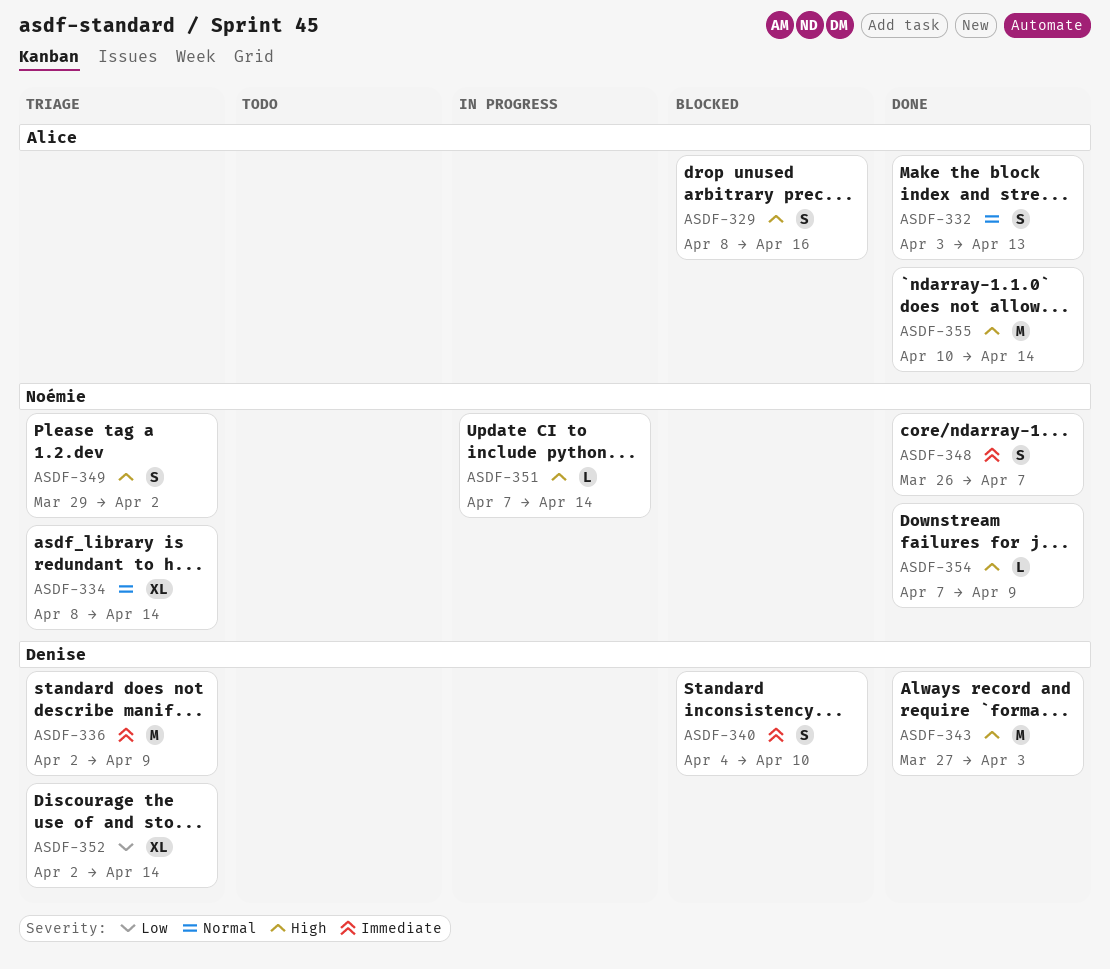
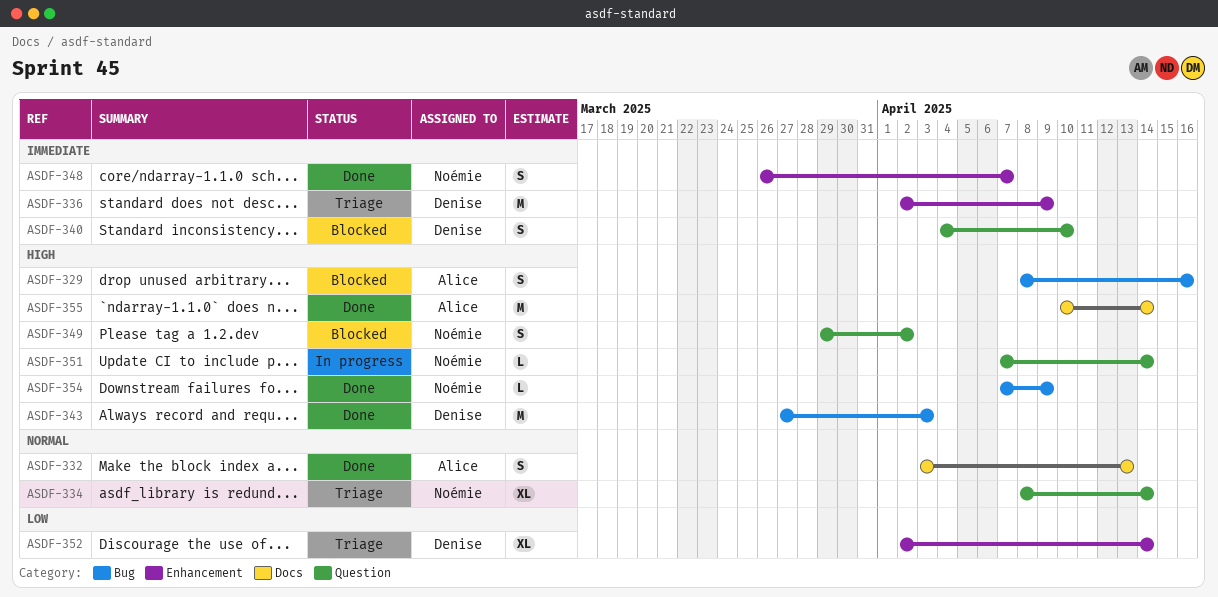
ASDF-349, status: Triage -> Blocked

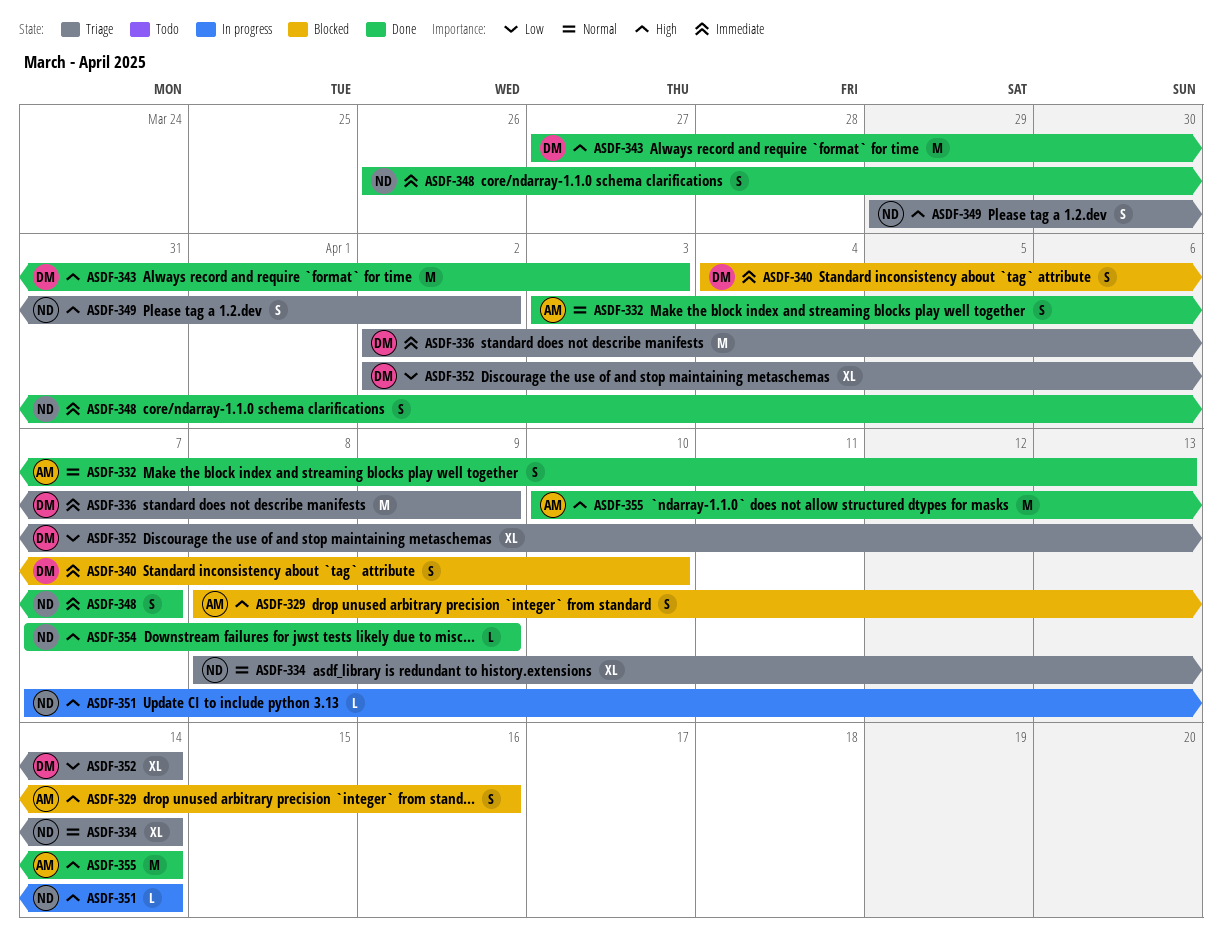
ASDF-349, status: Blocked -> Triage

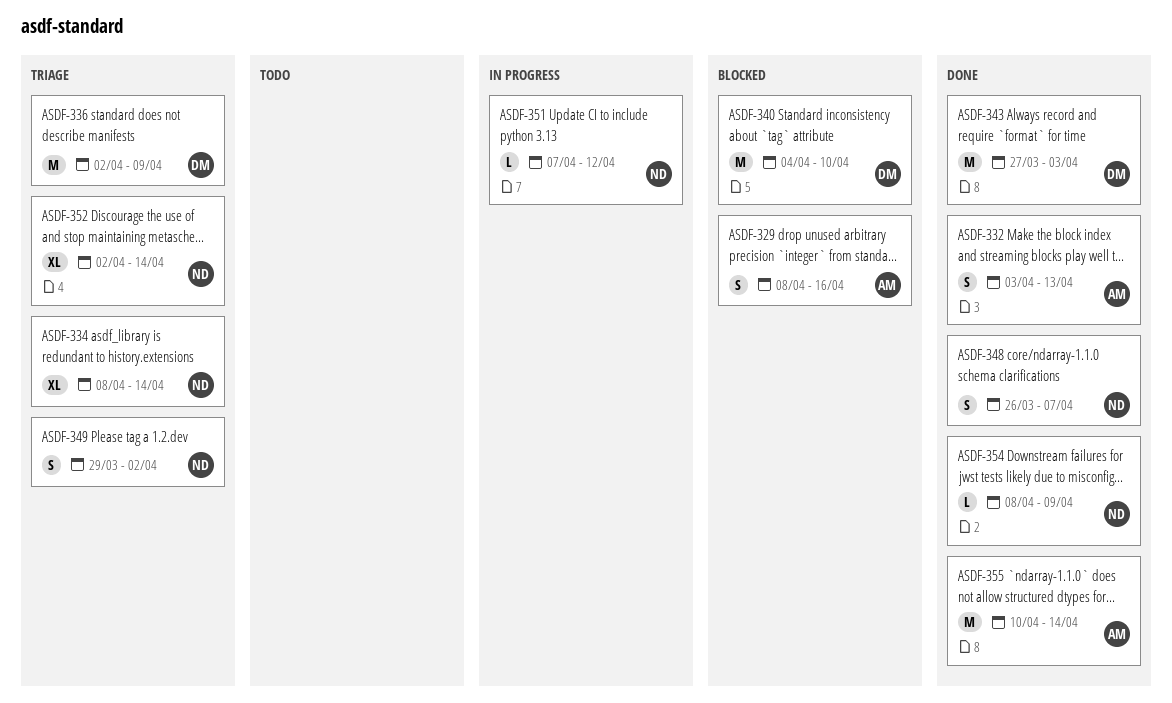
ASDF-340, estimate: S -> M
ASDF-351, due: Apr 14 -> Apr 12
ASDF-352, owner: DM -> ND
ASDF-354, start: Apr 7 -> Apr 8

